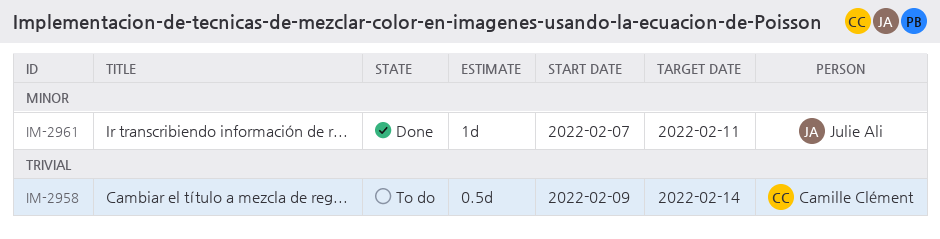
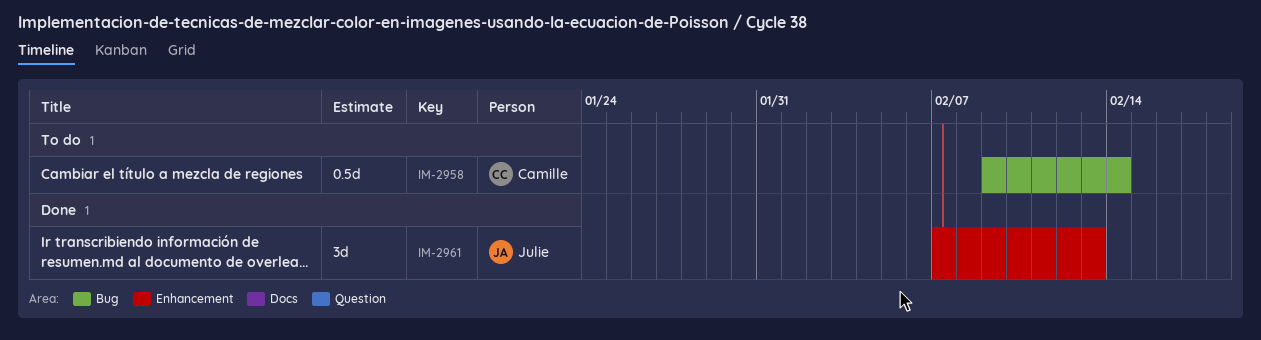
IM-2961, estimate: 1d -> 3d
IM-2961, due: Feb 11 -> Feb 13

